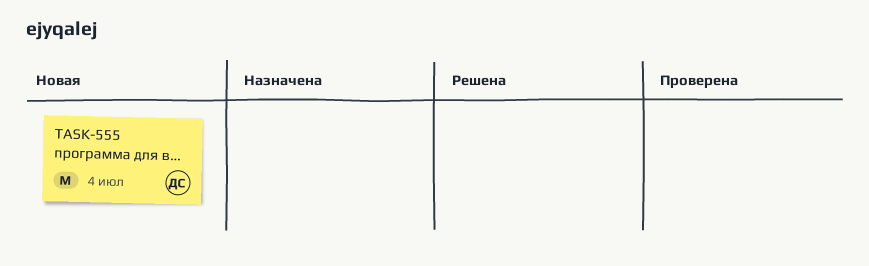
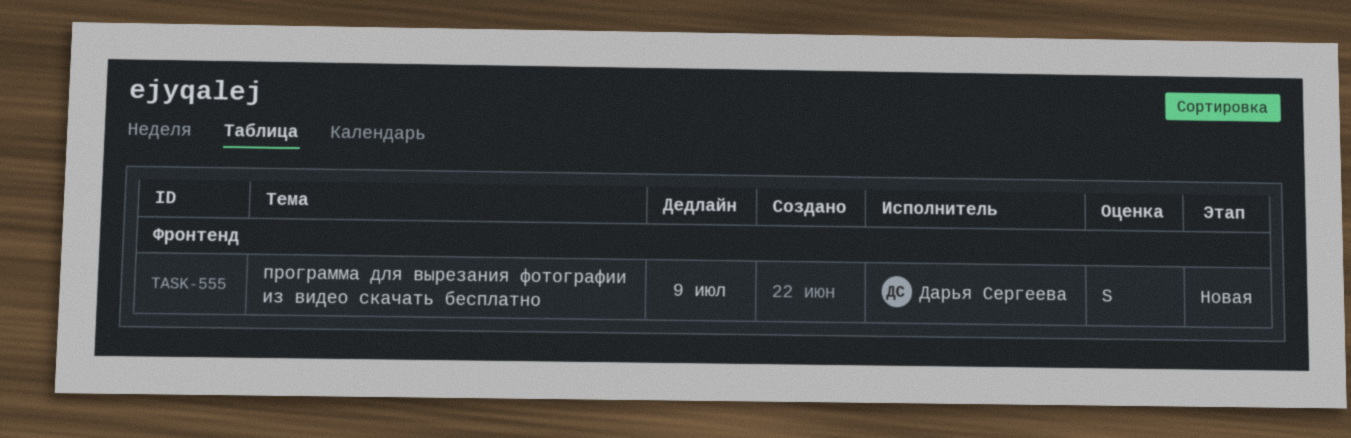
TASK-555, estimate: M -> S
TASK-555, due: Jul 4 -> Jul 9

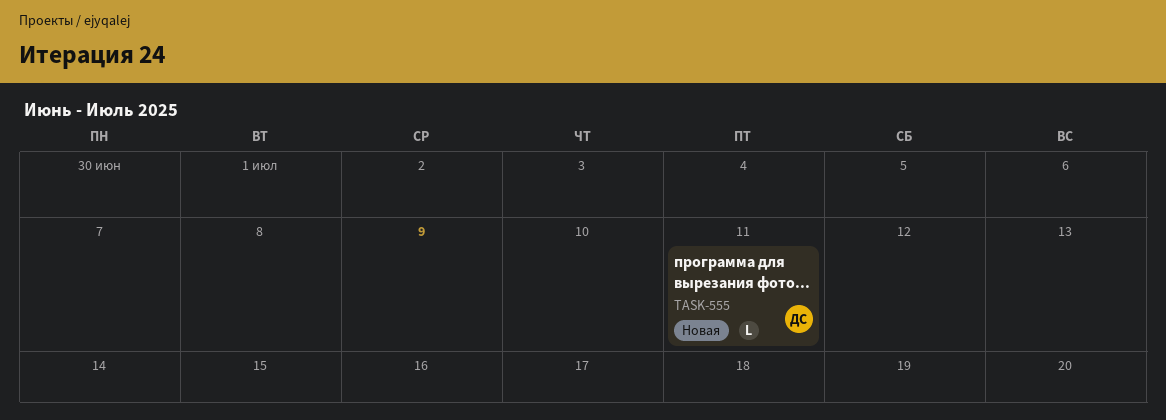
TASK-555, estimate: S -> L
TASK-555, due: Jul 9 -> Jul 11

